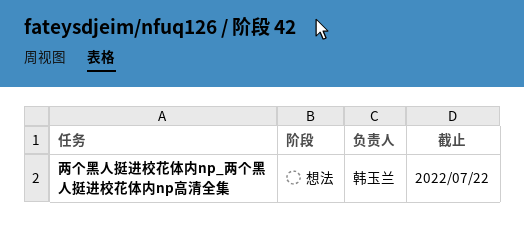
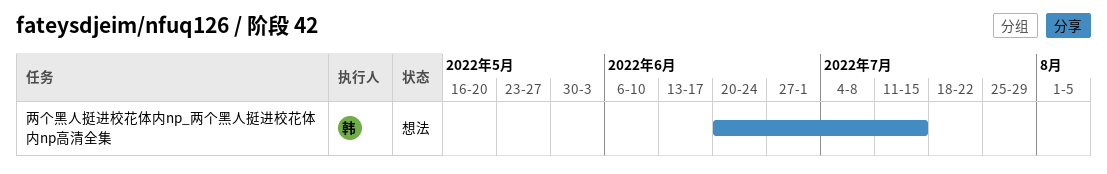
两个黑人挺进校花体内np_两个黑人挺进校花体内np高清全集, due: Jul 22 -> Jul 15

